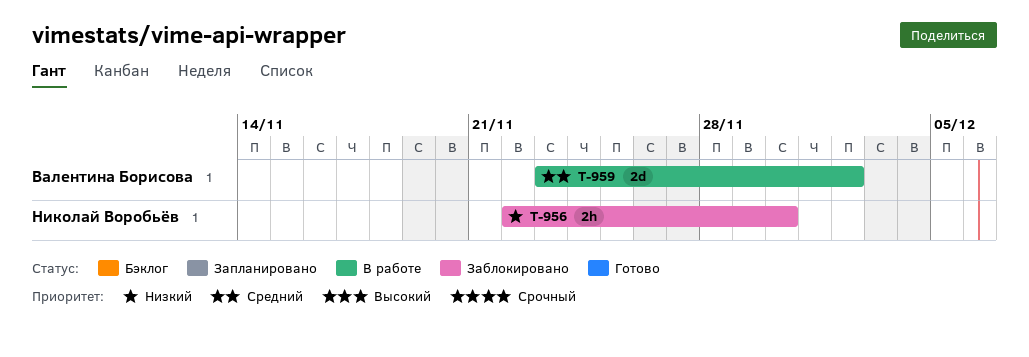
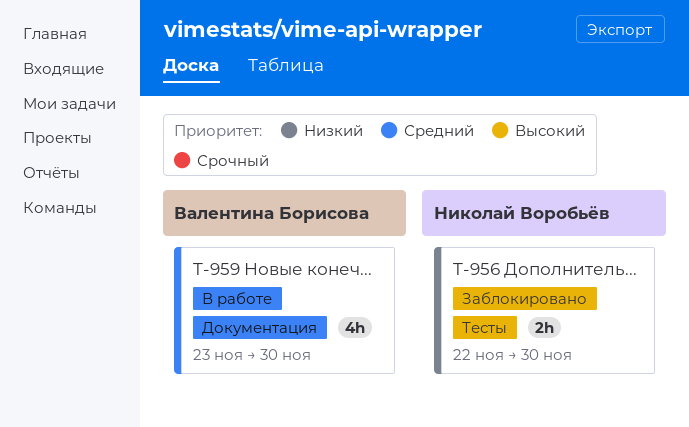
T-959, estimate: 2d -> 4h
T-959, due: Dec 2 -> Nov 30

